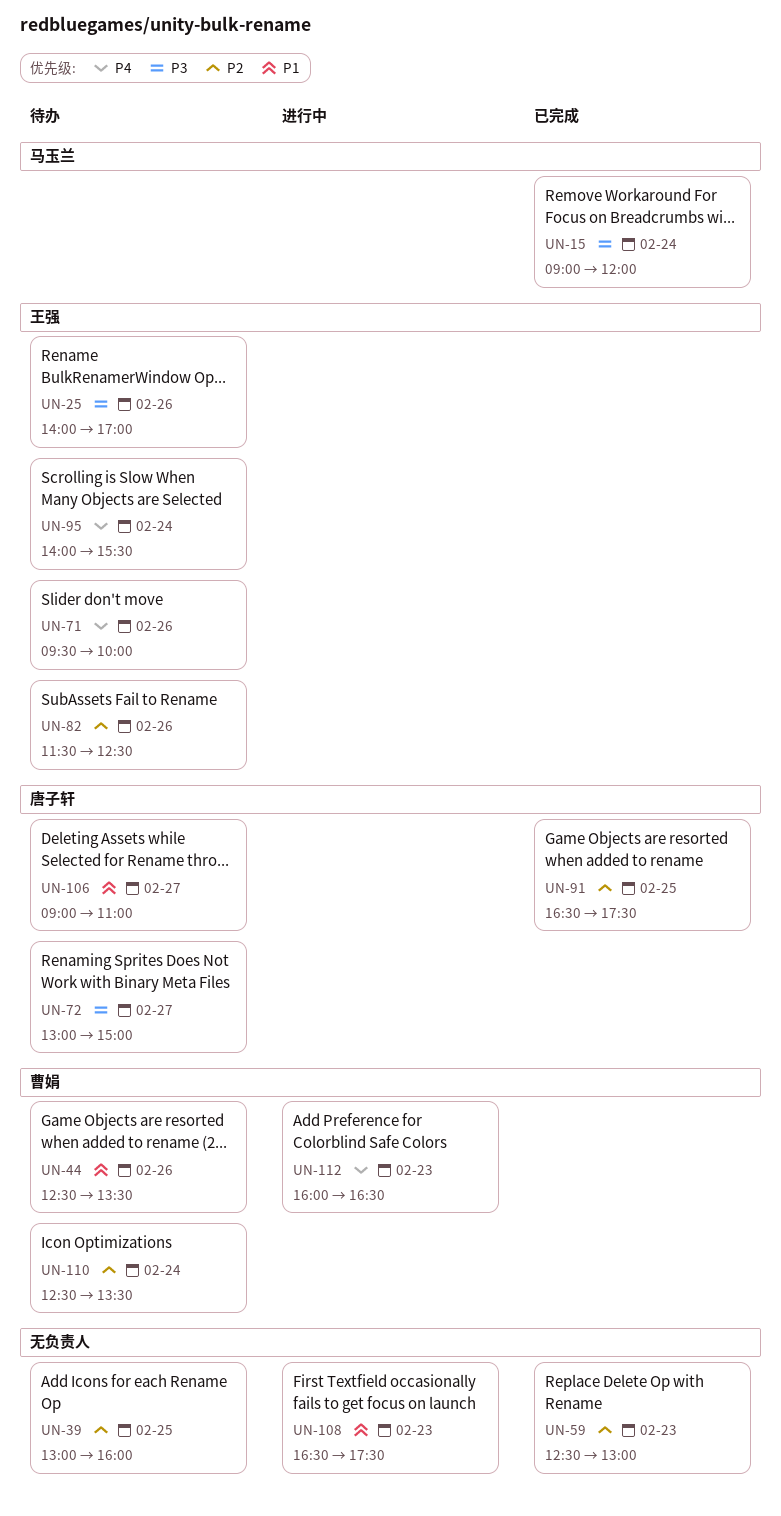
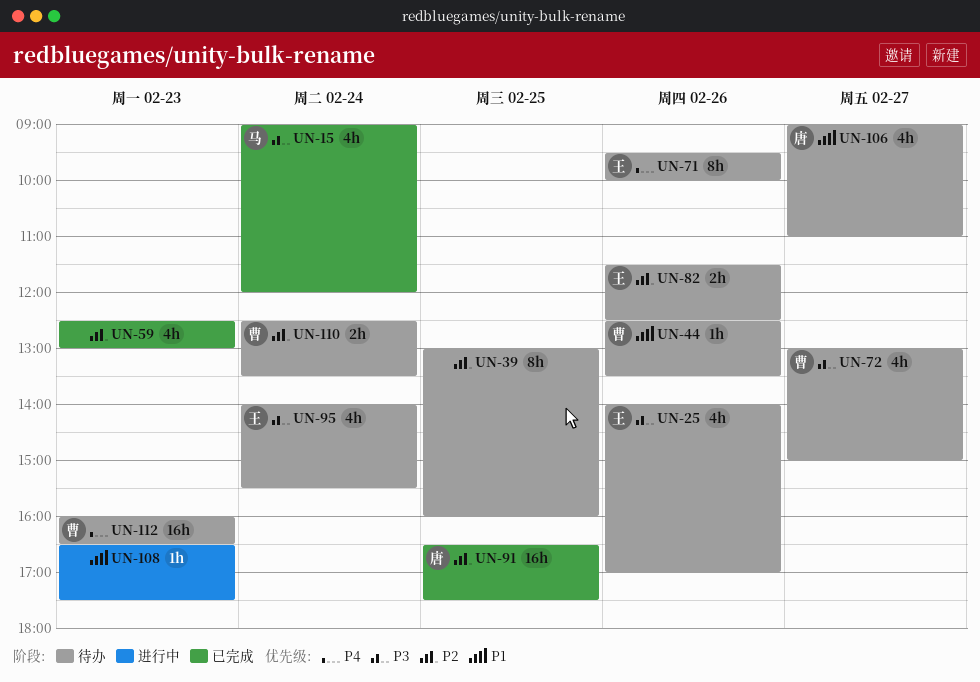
UN-72, owner: 唐子轩 -> 曹娟
UN-95, priority: P4 -> P3
UN-112, status: 进行中 -> 待办

